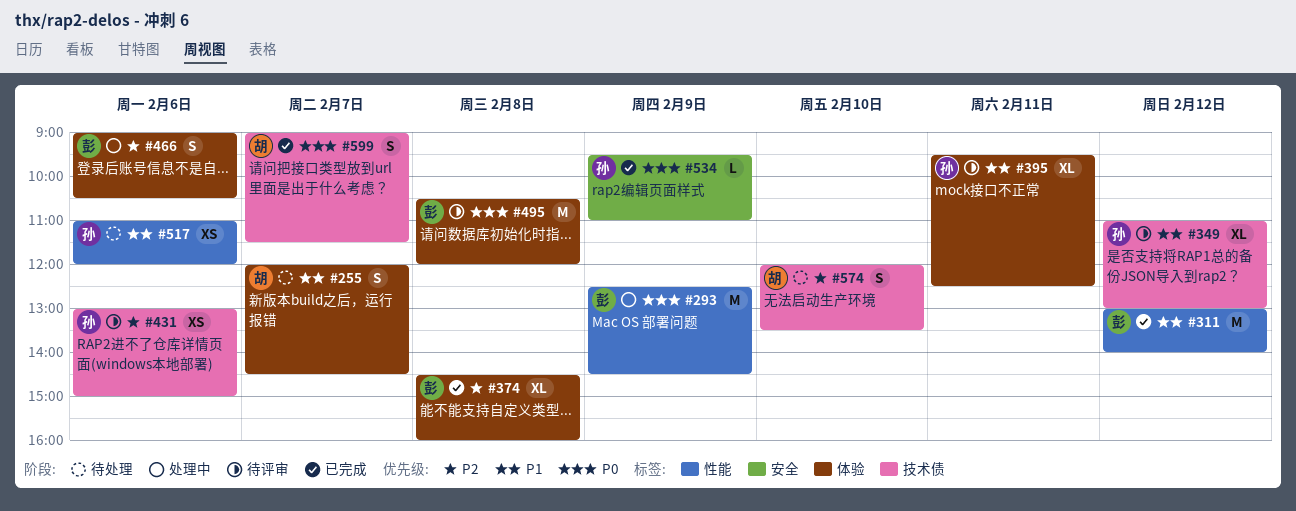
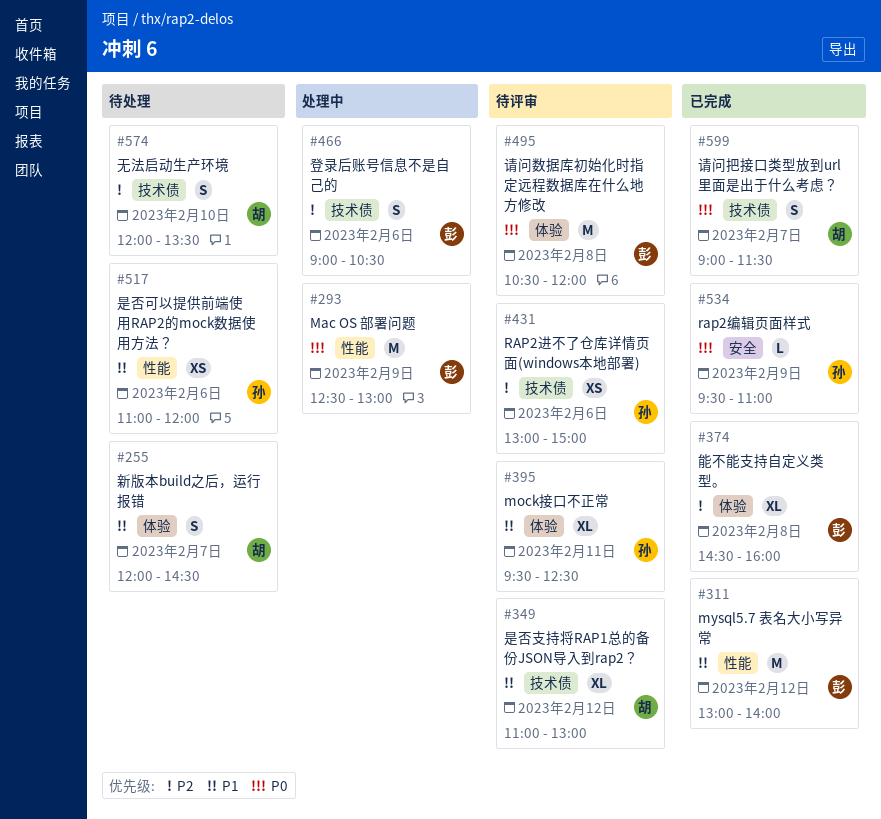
#293, ends: 14:30 -> 13:00
#349, owner: 孙 -> 胡
#466, label: 体验 -> 技术债

